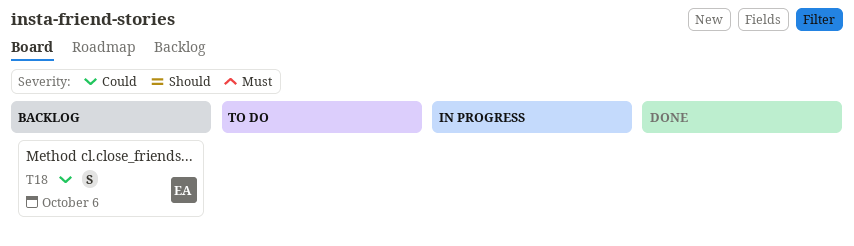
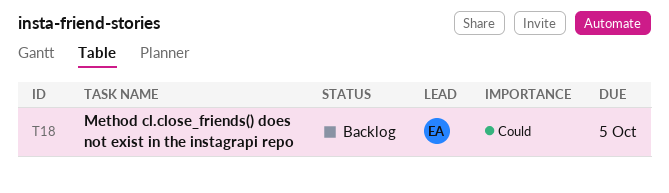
T18, due: Oct 6 -> Oct 5

